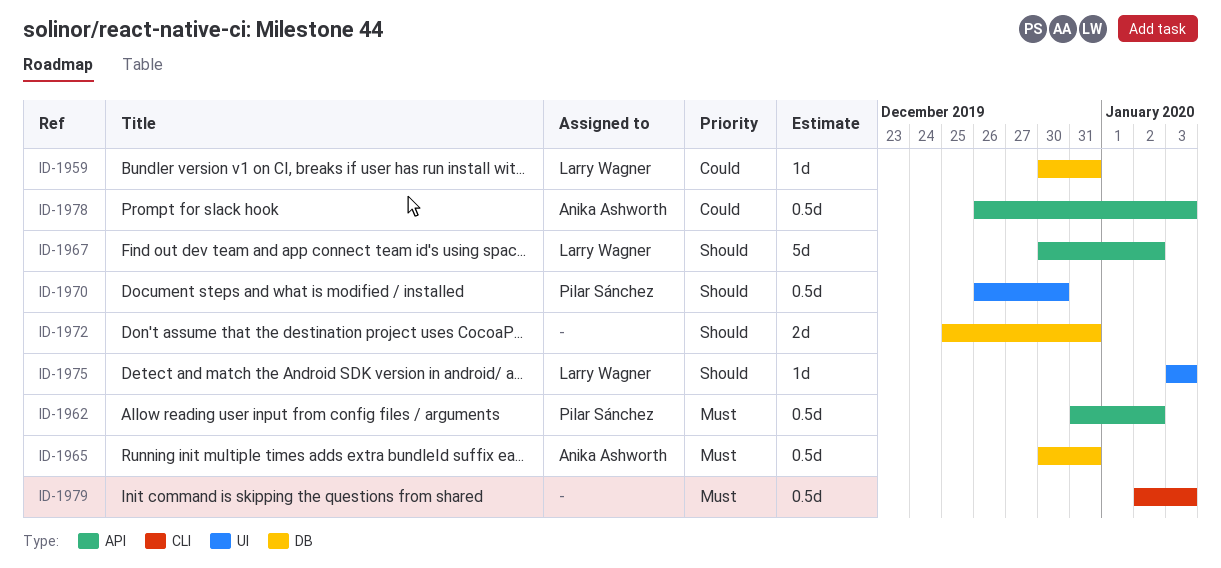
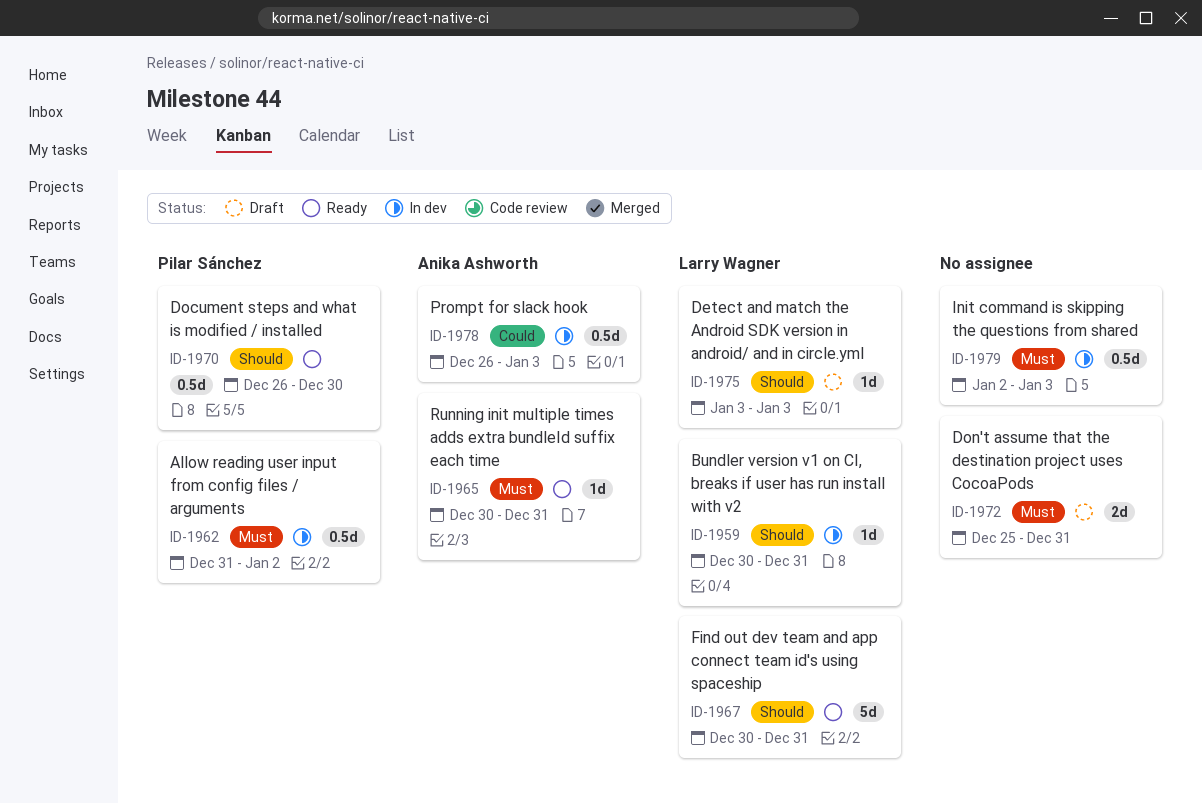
ID-1959, priority: Could -> Should
ID-1965, estimate: 0.5d -> 1d
ID-1967, due: Jan 2 -> Dec 31
ID-1972, priority: Should -> Must

